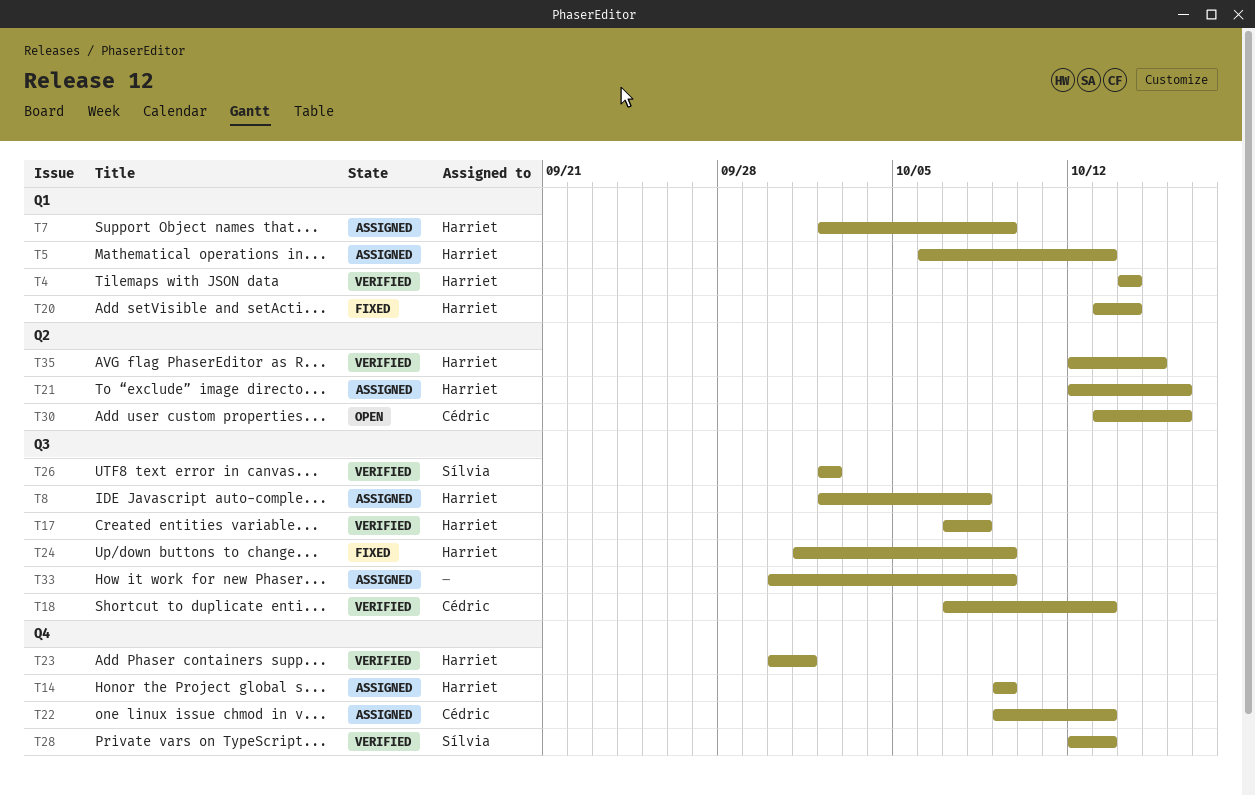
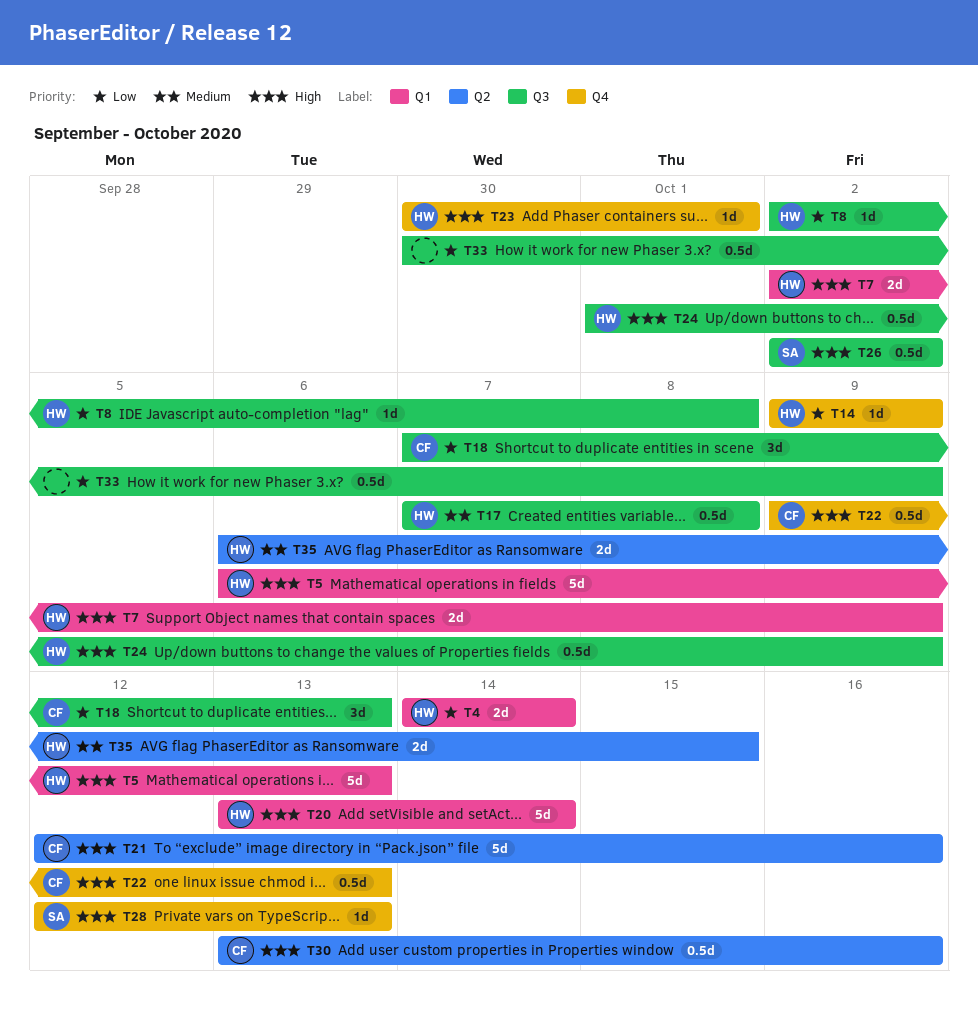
T21, owner: Harriet -> Cédric
T35, start: Oct 12 -> Oct 6

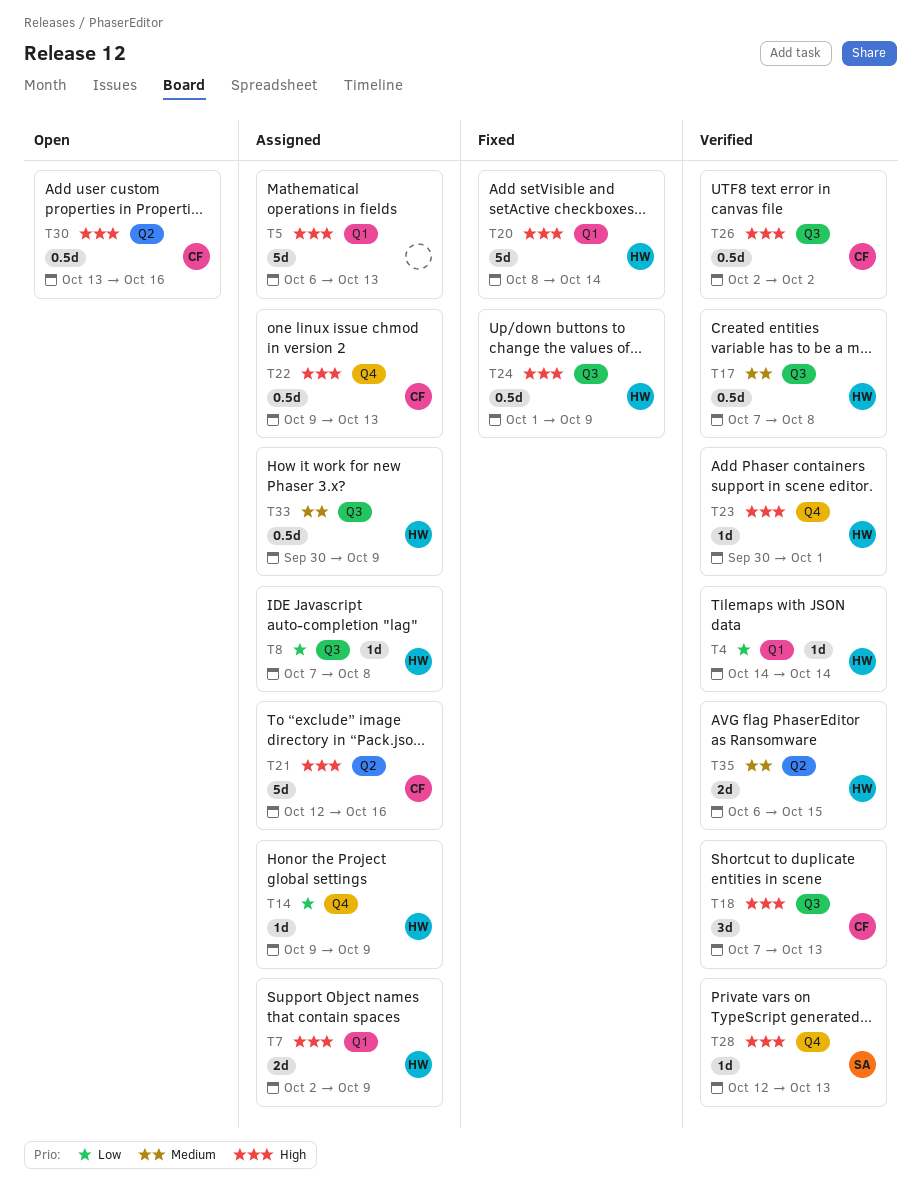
T4, estimate: 2d -> 1d
T5, owner: HW -> none
T8, start: Oct 2 -> Oct 7
T18, priority: Low -> High
T20, start: Oct 13 -> Oct 8
T26, owner: SA -> CF
T33, owner: none -> HW
T33, priority: Low -> Medium

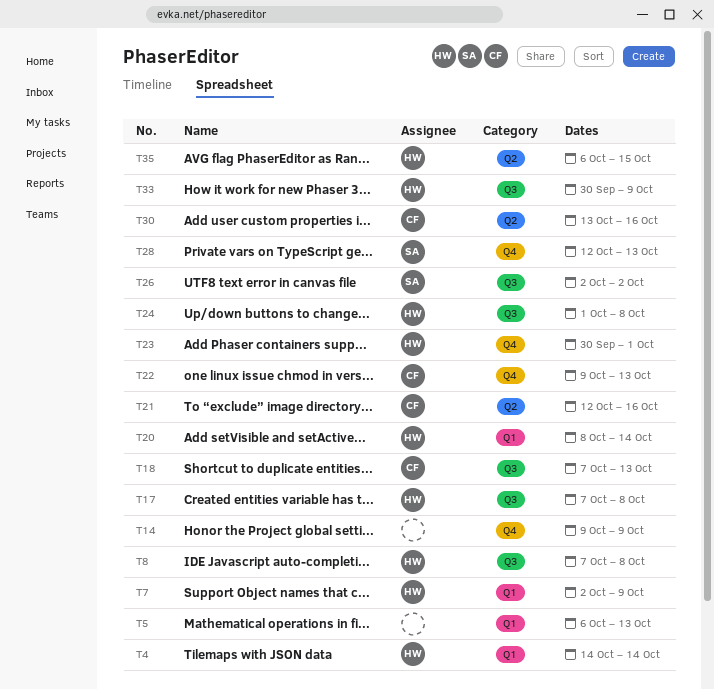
T14, owner: HW -> none
T24, due: Oct 9 -> Oct 8
T26, owner: CF -> SA

